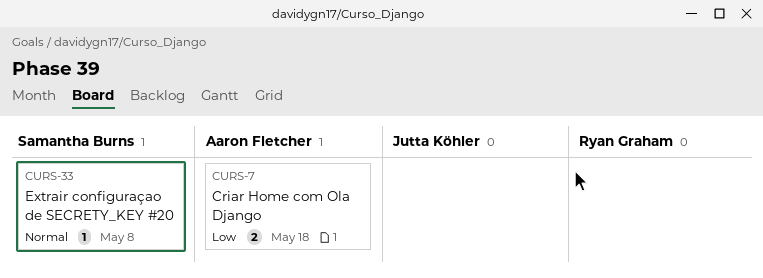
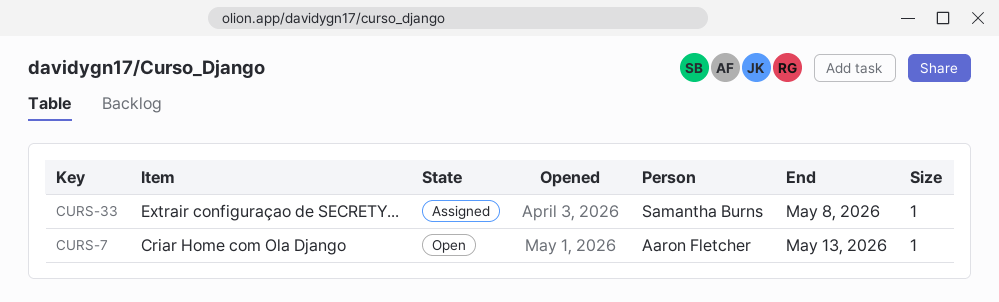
CURS-7, estimate: 2 -> 1
CURS-7, due: May 18 -> May 13

